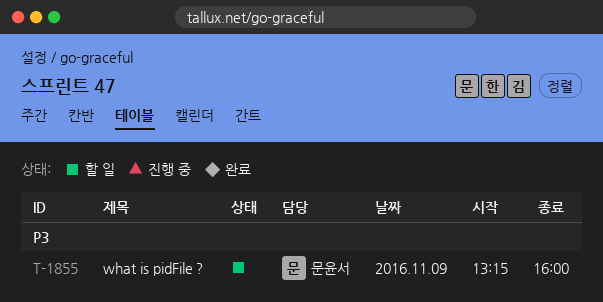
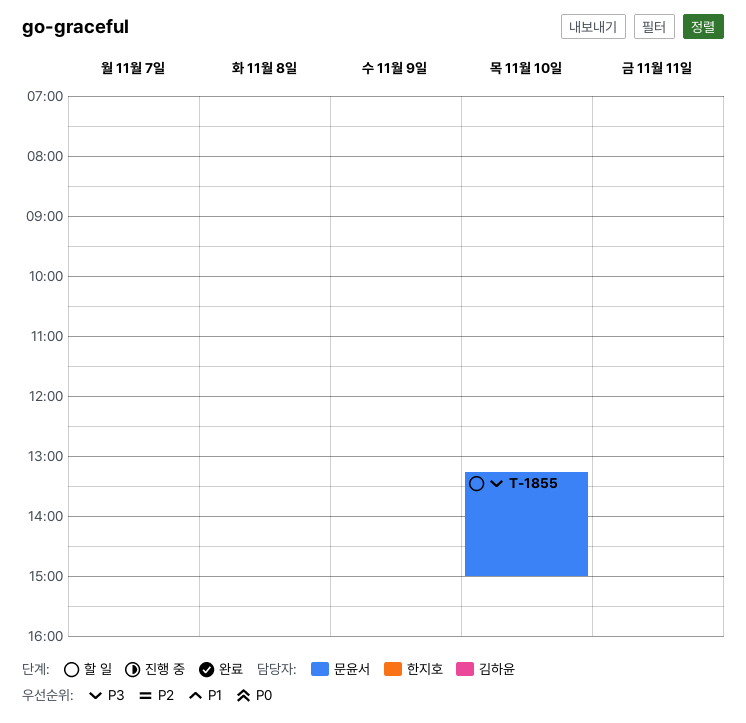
T-1855, day: Nov 9 -> Nov 10
T-1855, ends: 16:00 -> 15:00

